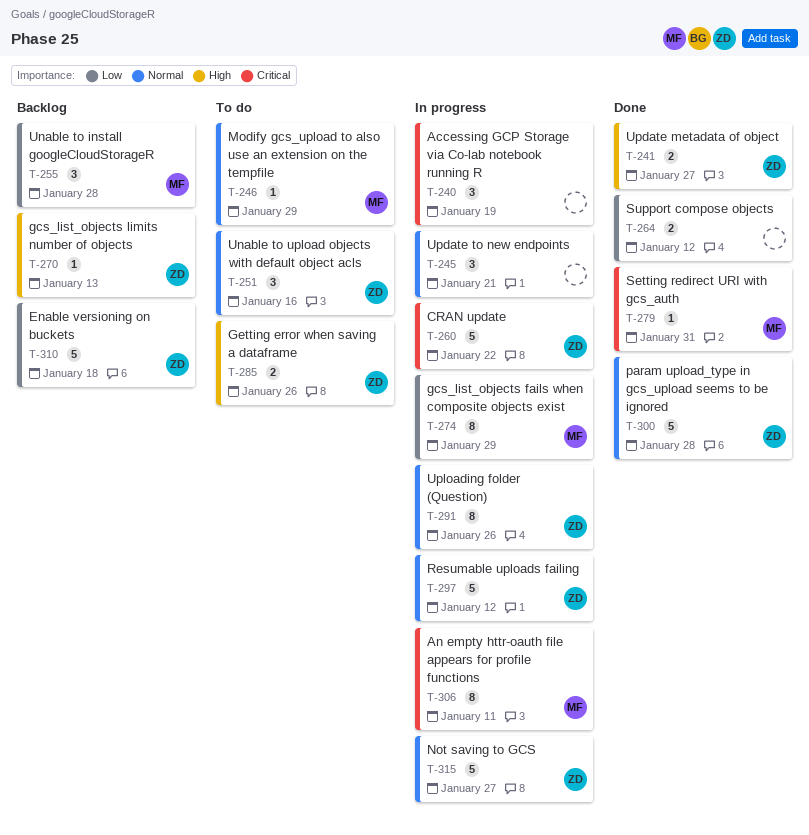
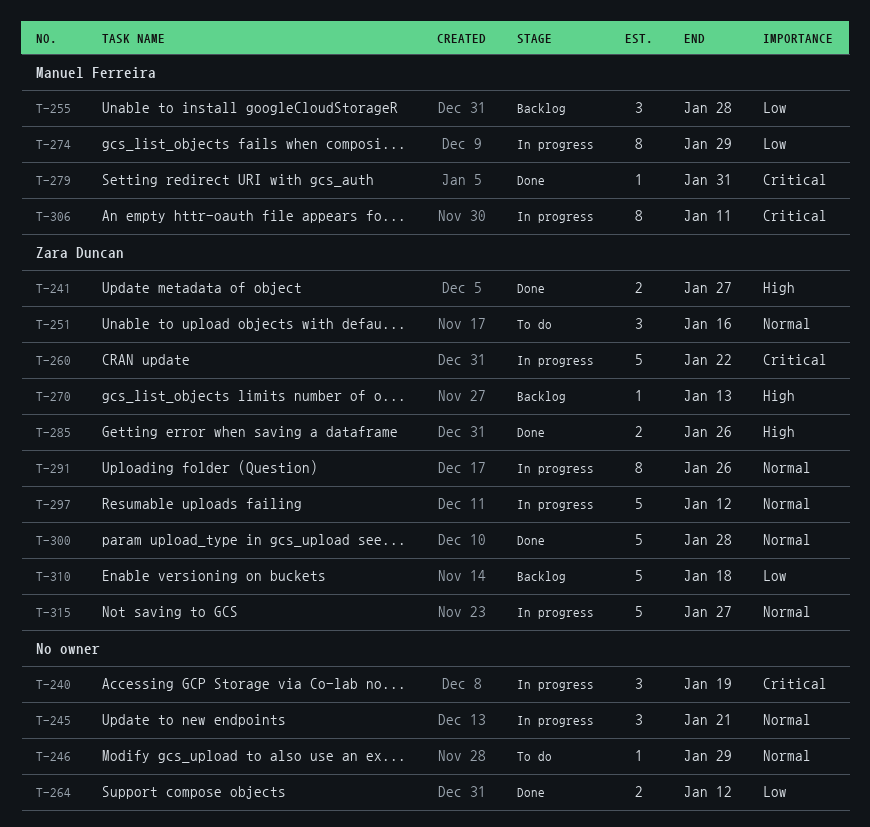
T-246, owner: Manuel Ferreira -> none
T-285, status: To do -> Done

